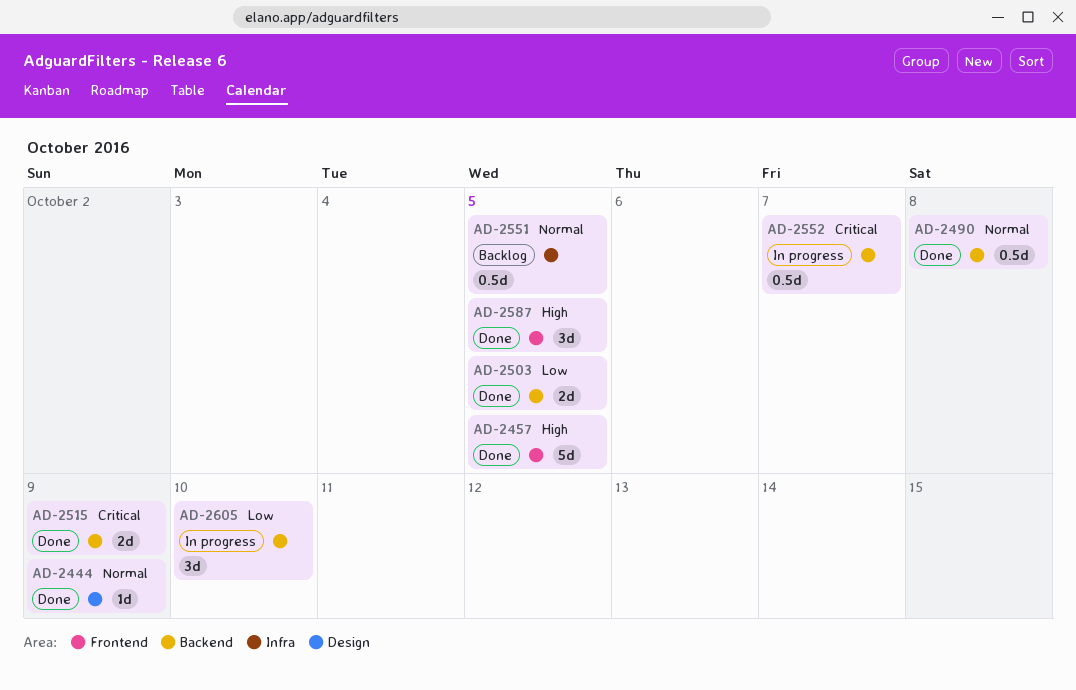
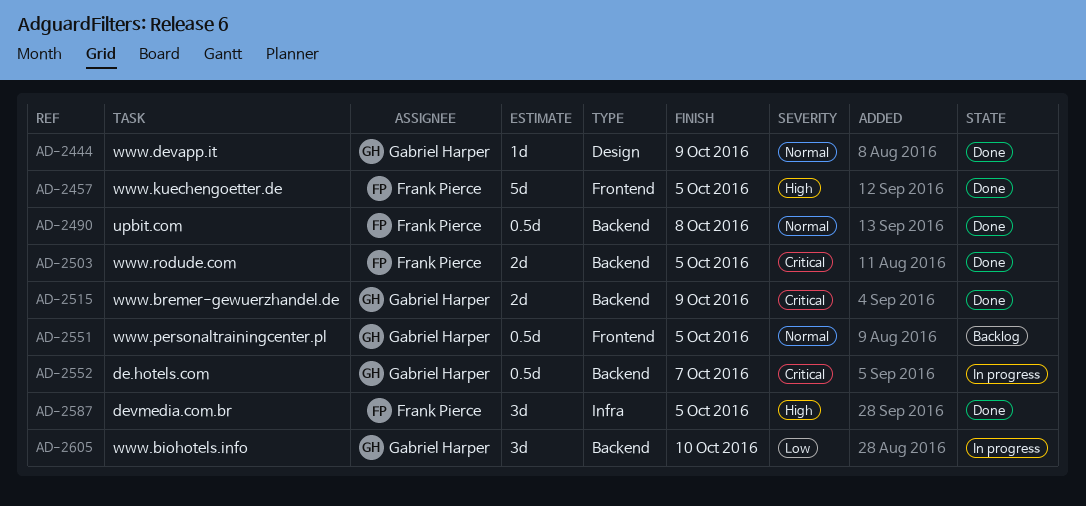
AD-2503, priority: Low -> Critical
AD-2551, label: Infra -> Frontend
AD-2587, label: Frontend -> Infra

